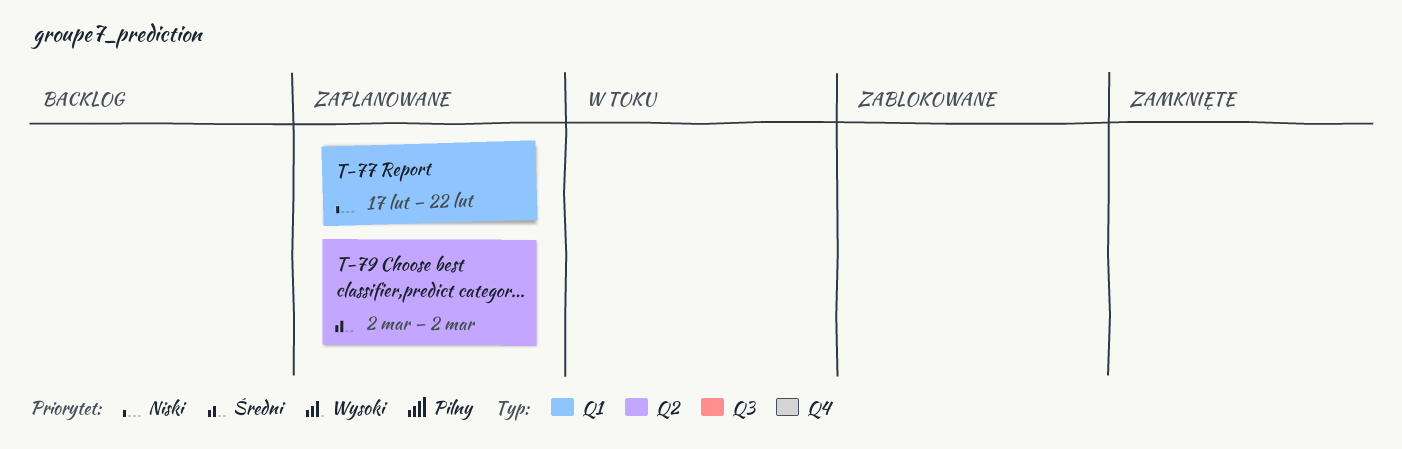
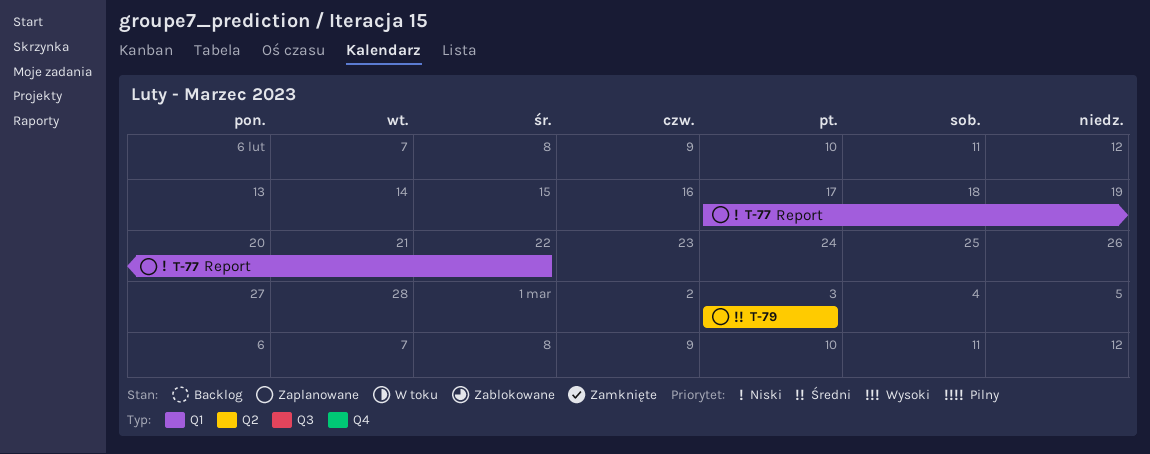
T-79, start: Mar 2 -> Mar 3
T-79, due: Mar 2 -> Mar 3

